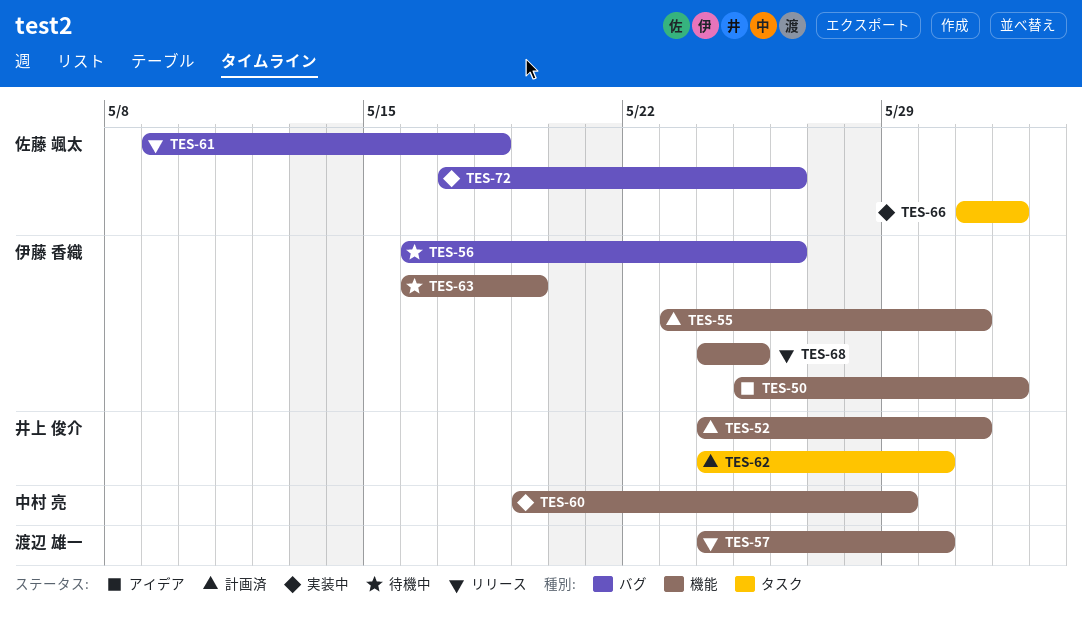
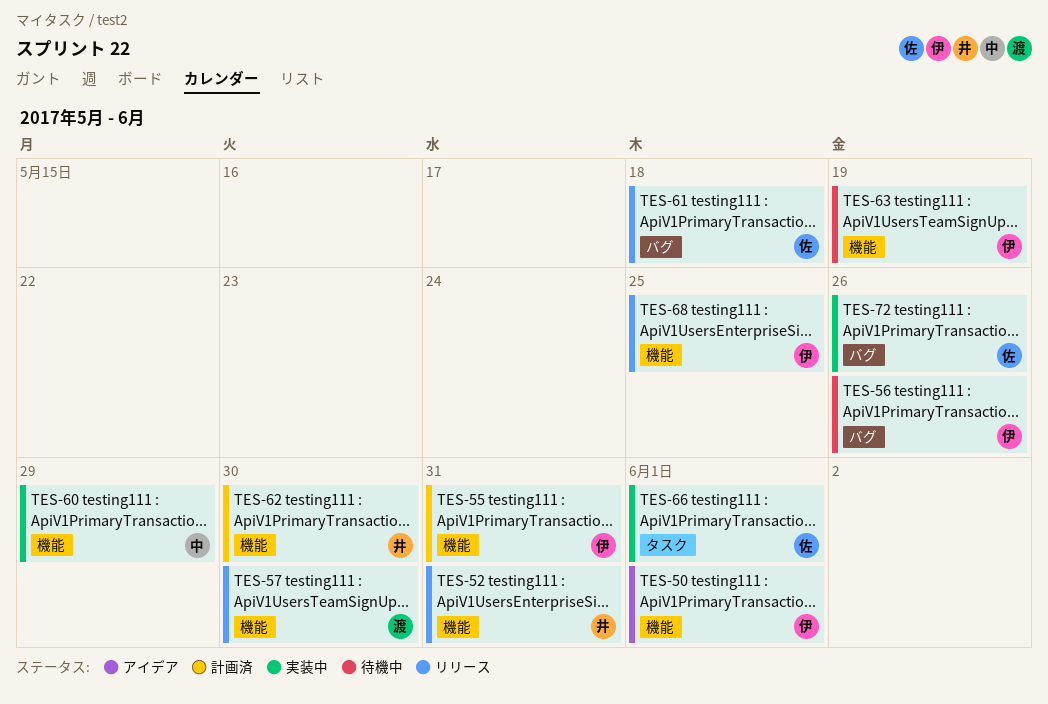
TES-52, status: 計画済 -> リリース
TES-62, label: タスク -> 機能

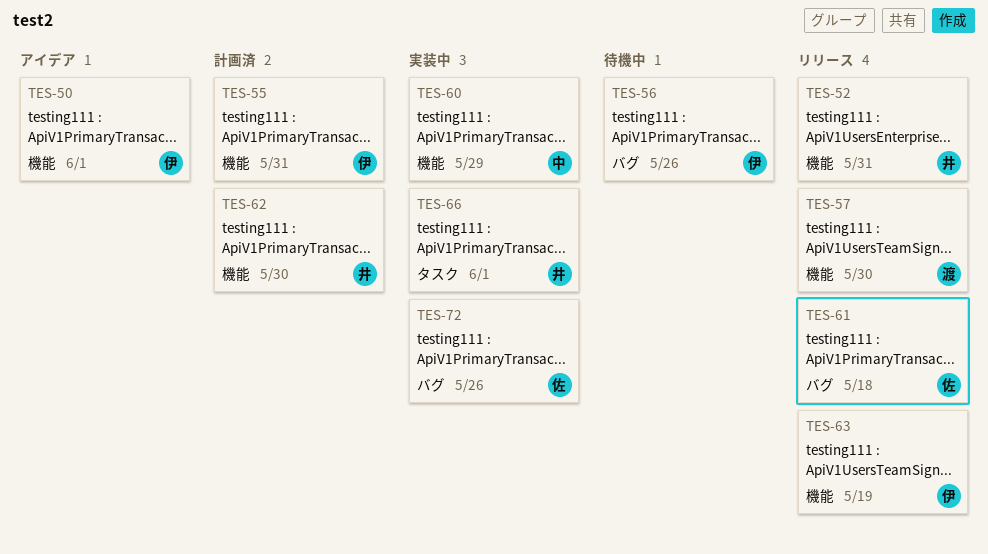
TES-63, status: 待機中 -> リリース
TES-66, owner: 佐 -> 井
TES-68: present -> none

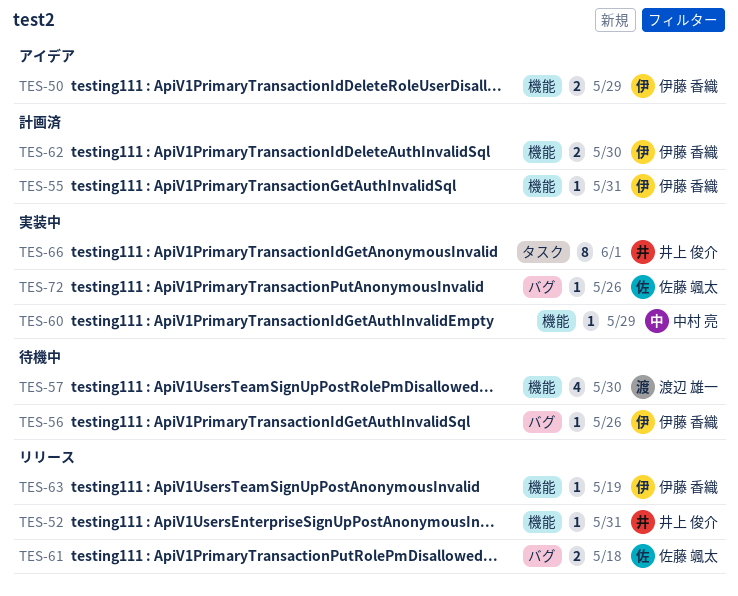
TES-50, due: Jun 1 -> May 29
TES-57, status: リリース -> 待機中
TES-62, owner: 井上 俊介 -> 伊藤 香織

